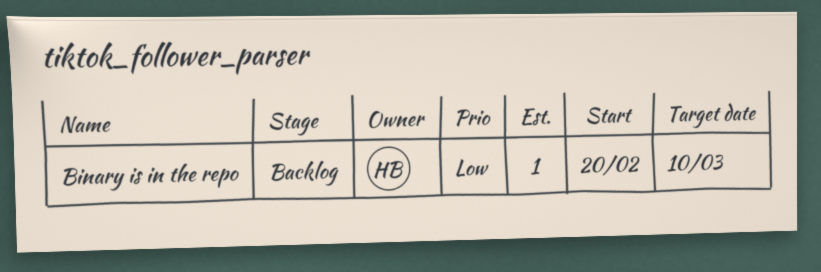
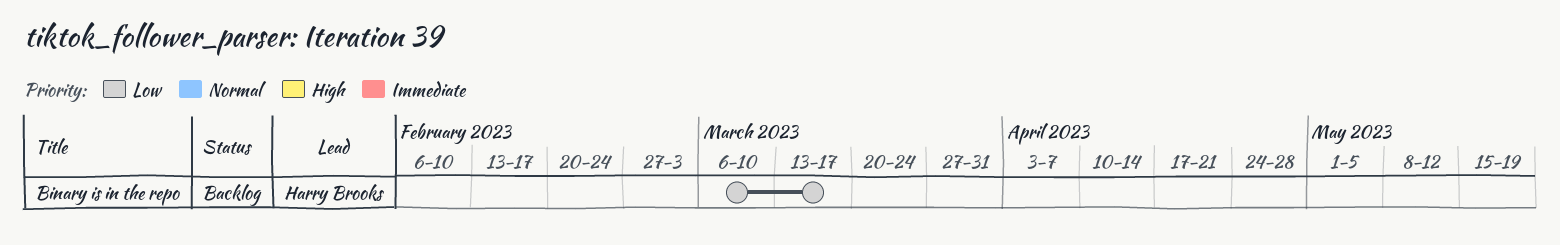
Binary is in the repo, start: Feb 20 -> Mar 6
Binary is in the repo, due: Mar 10 -> Mar 17

